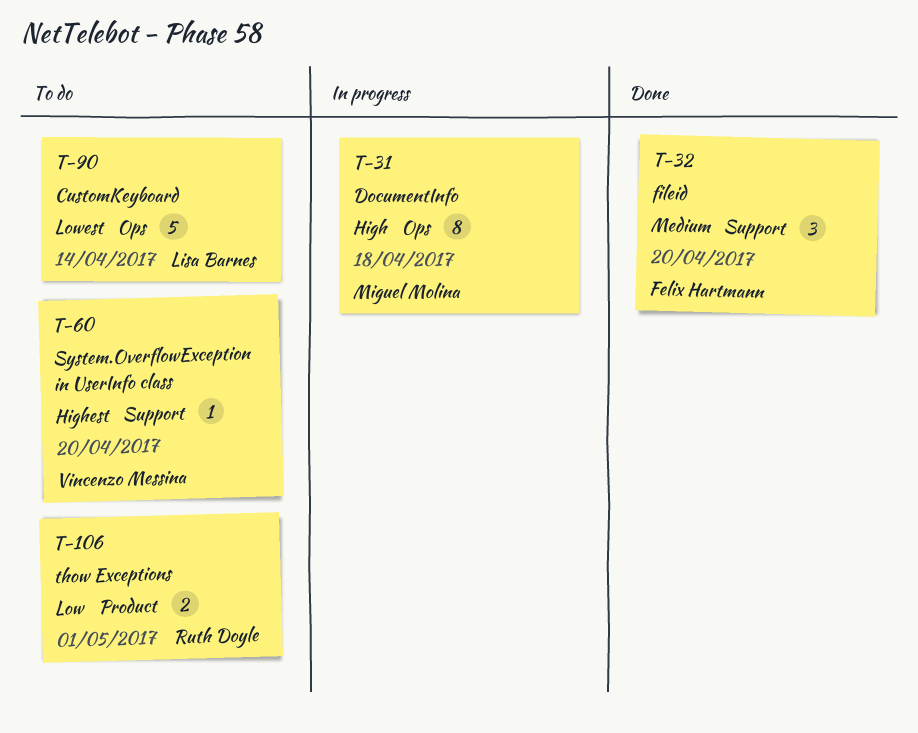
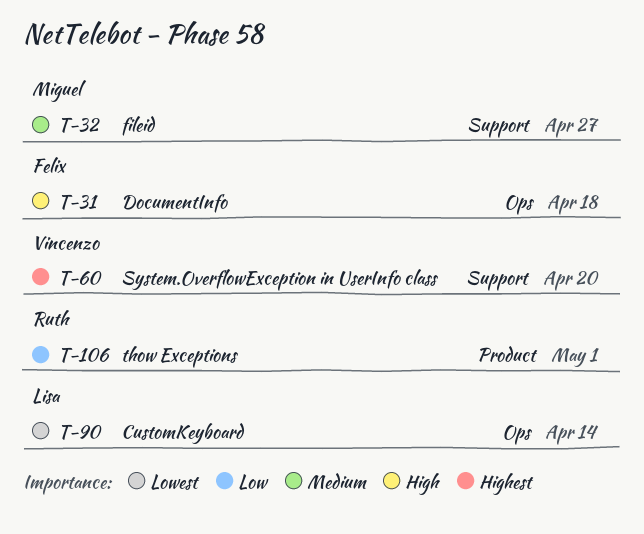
T-31, owner: Miguel Molina -> Felix Hartmann
T-32, owner: Felix Hartmann -> Miguel Molina
T-32, due: Apr 20 -> Apr 27

